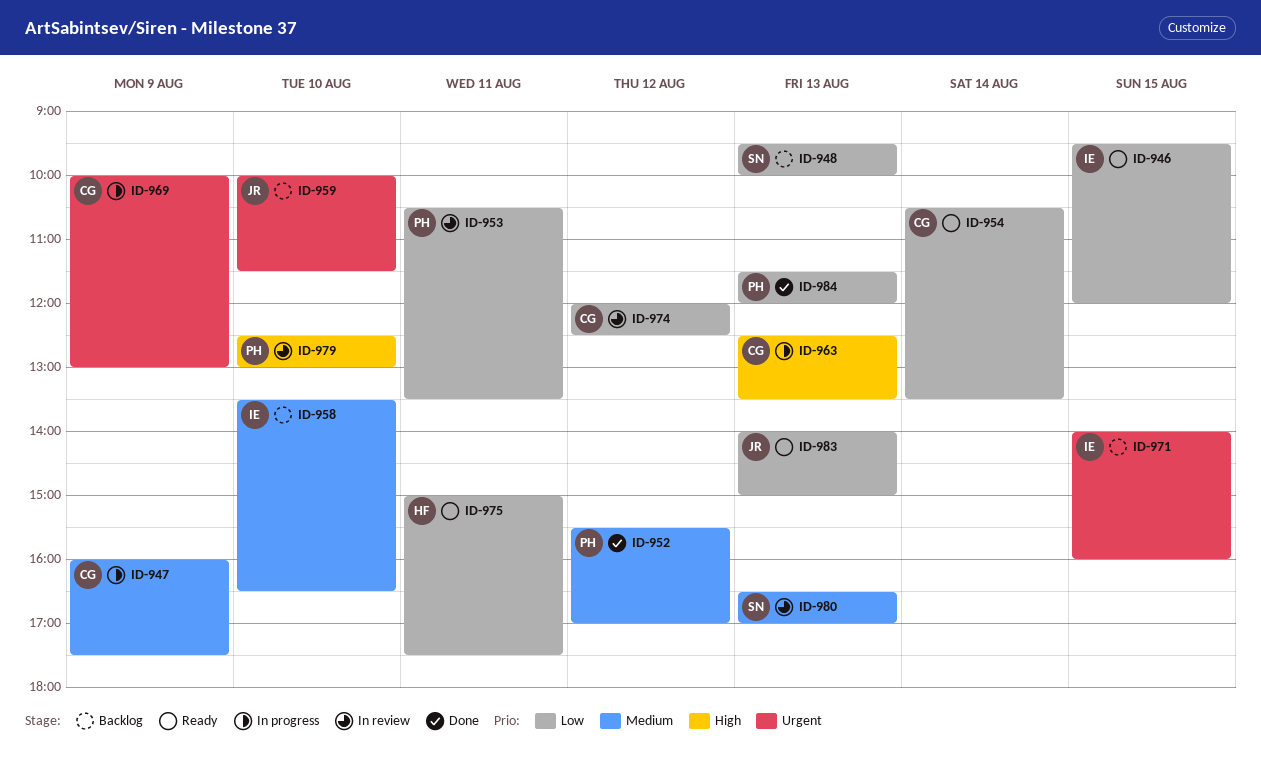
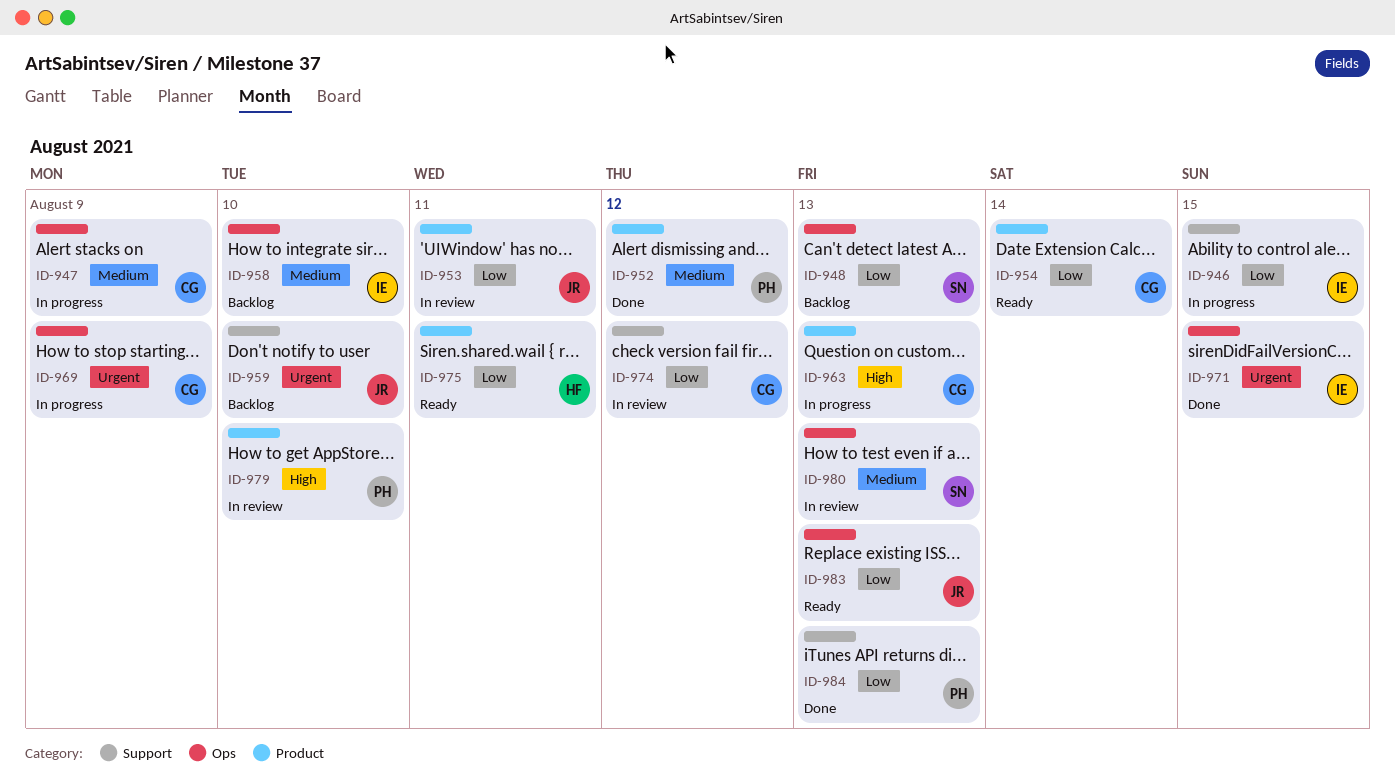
ID-946, status: Ready -> In progress
ID-953, owner: PH -> JR
ID-971, status: Backlog -> Done

